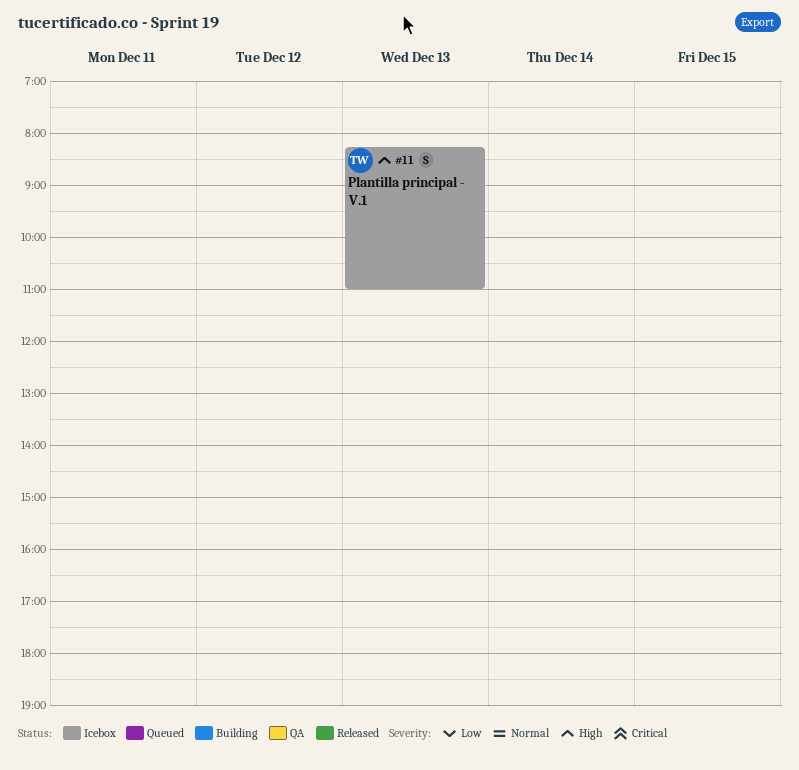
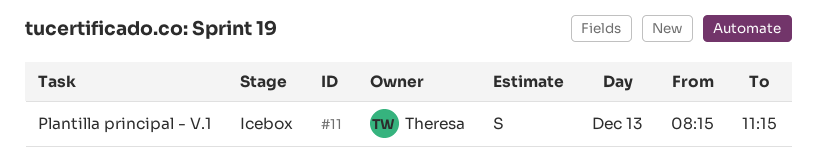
#11, ends: 11:00 -> 11:15

